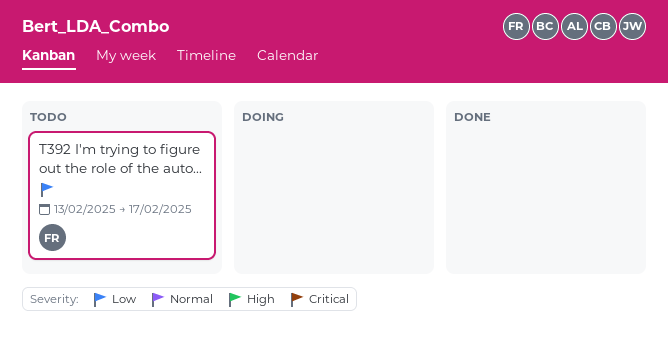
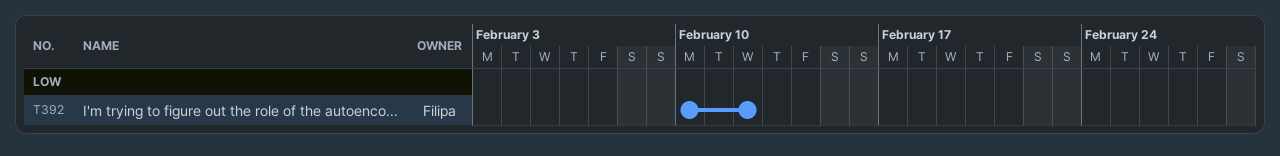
T392, start: Feb 13 -> Feb 10
T392, due: Feb 17 -> Feb 12

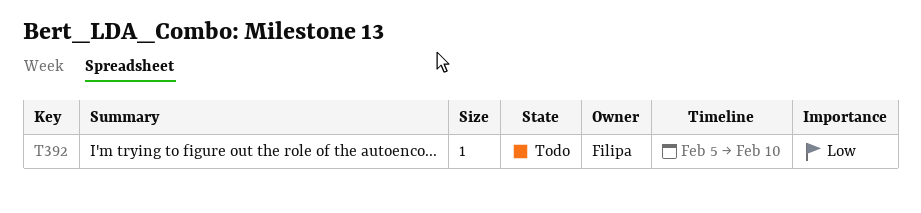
T392, start: Feb 10 -> Feb 5
T392, due: Feb 12 -> Feb 10

